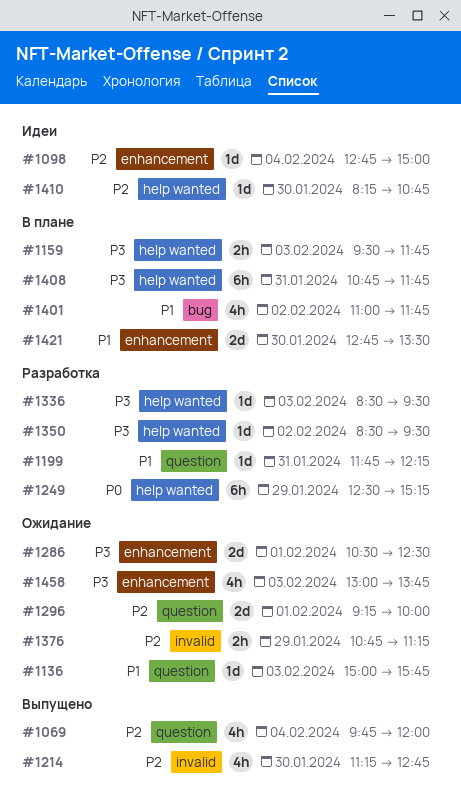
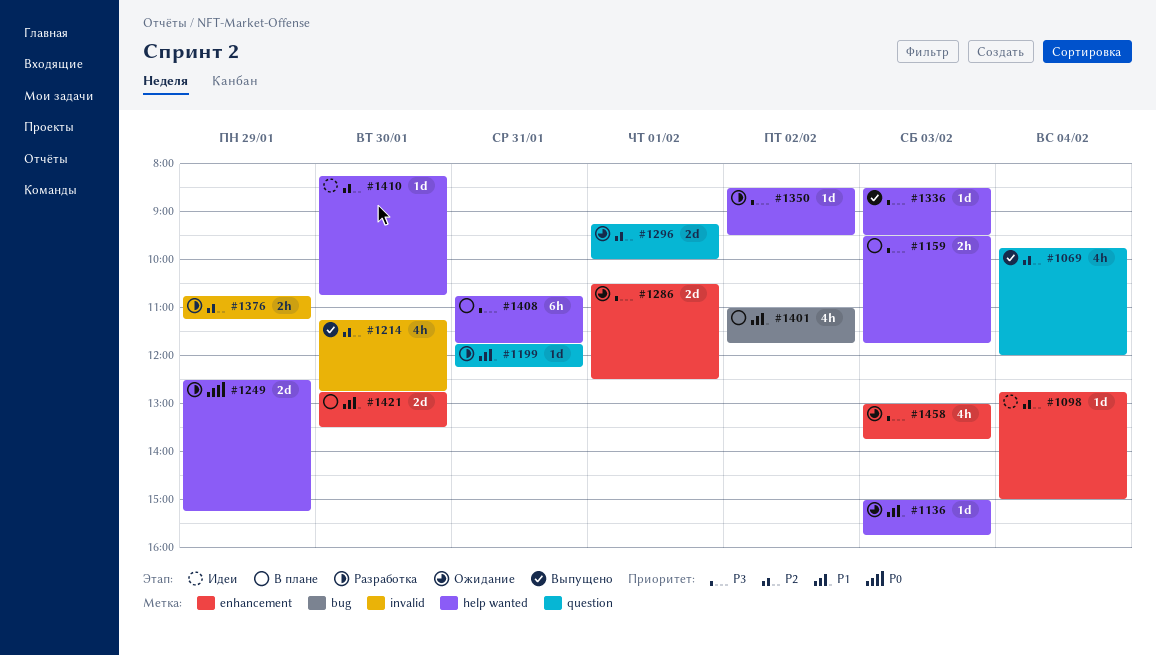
#1136, label: question -> help wanted
#1249, estimate: 6h -> 2d
#1336, status: Разработка -> Выпущено
#1376, status: Ожидание -> Разработка

